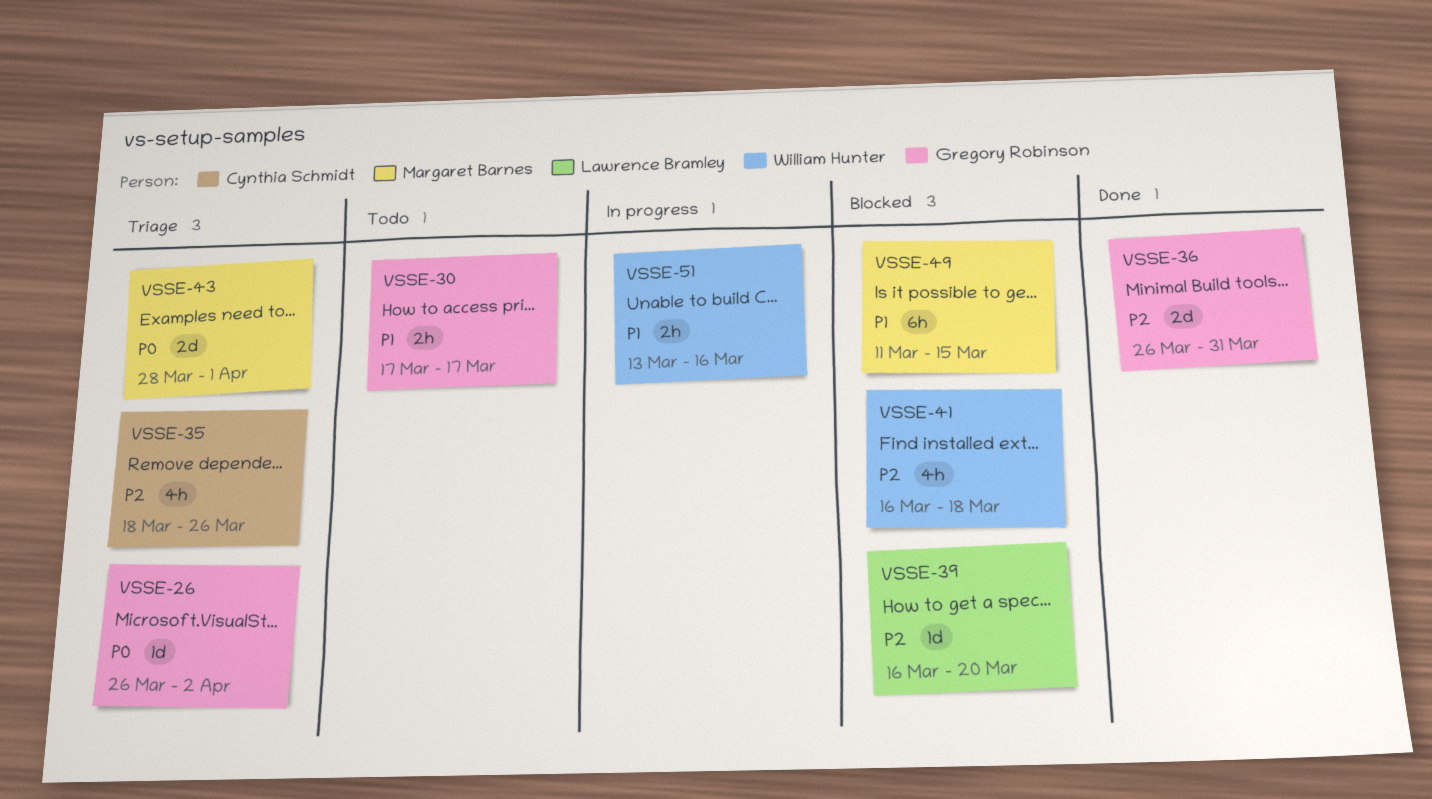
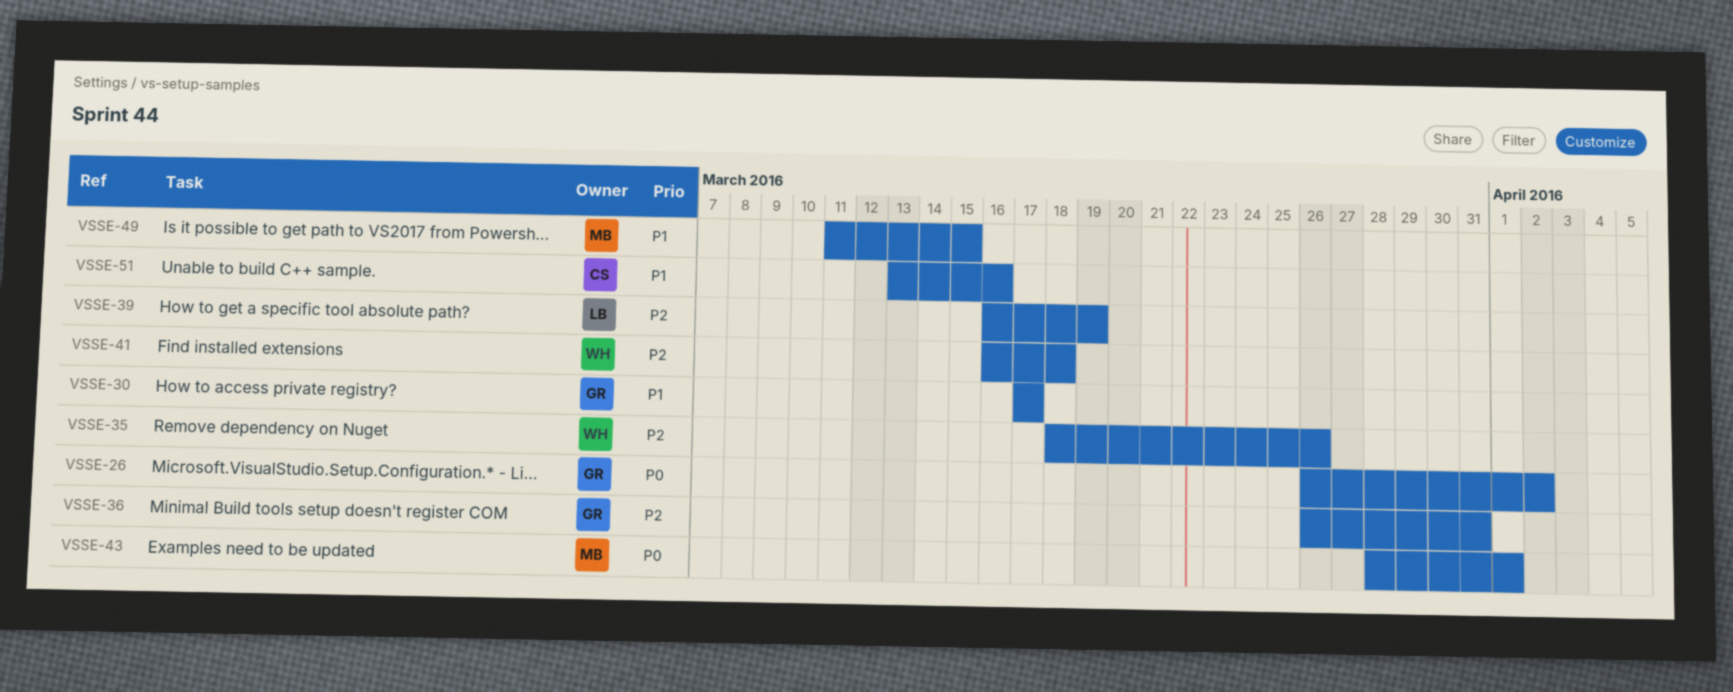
VSSE-35, owner: Cynthia Schmidt -> William Hunter
VSSE-39, due: Mar 20 -> Mar 19
VSSE-51, owner: William Hunter -> Cynthia Schmidt

